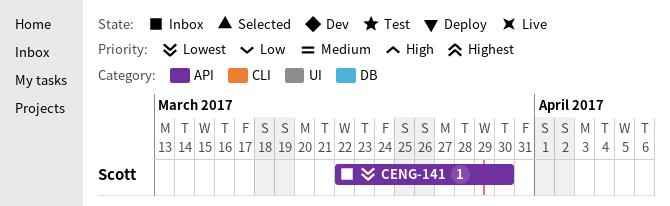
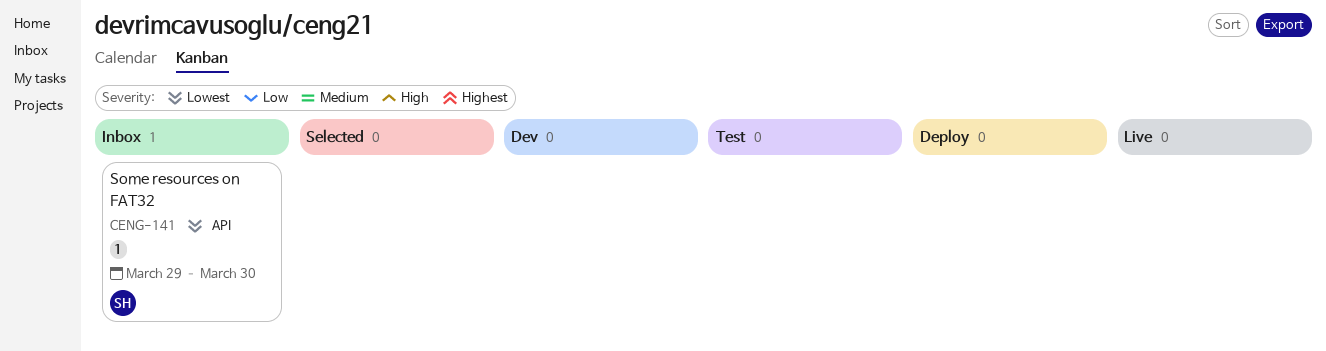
CENG-141, start: Mar 22 -> Mar 29

